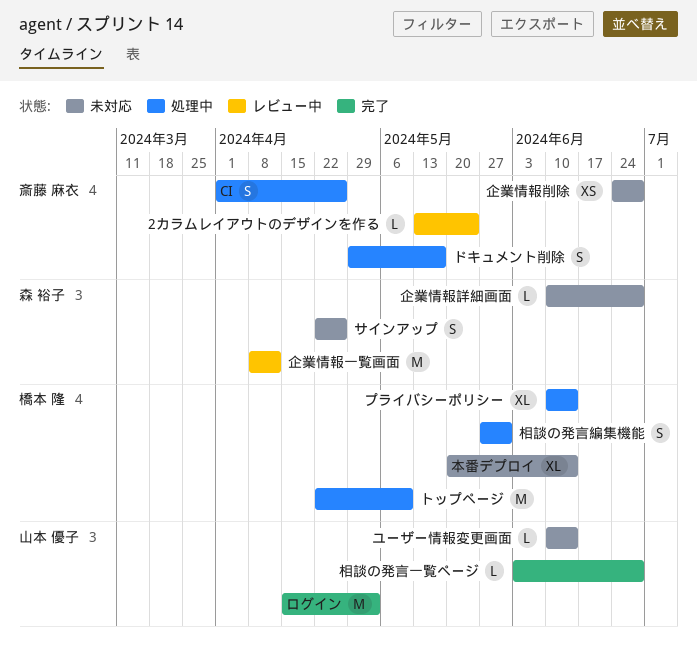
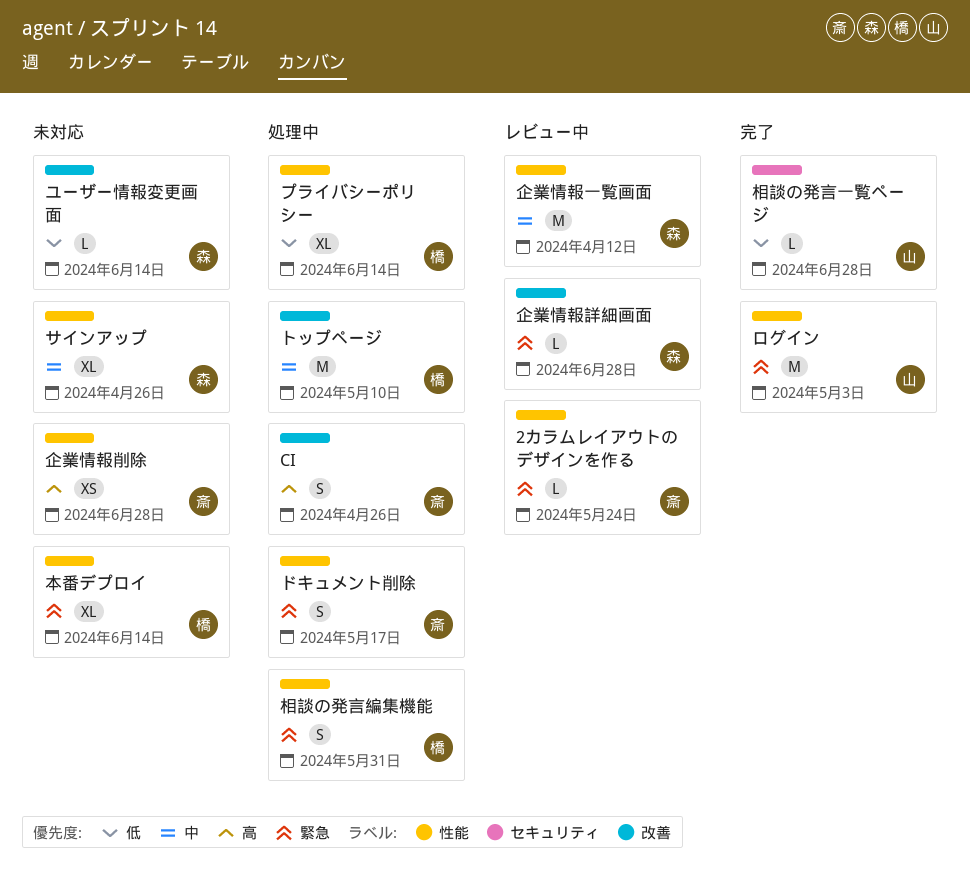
サインアップ, estimate: S -> XL
ユーザー情報変更画面, owner: 山本 優子 -> 森 裕子
企業情報詳細画面, status: 未対応 -> レビュー中

